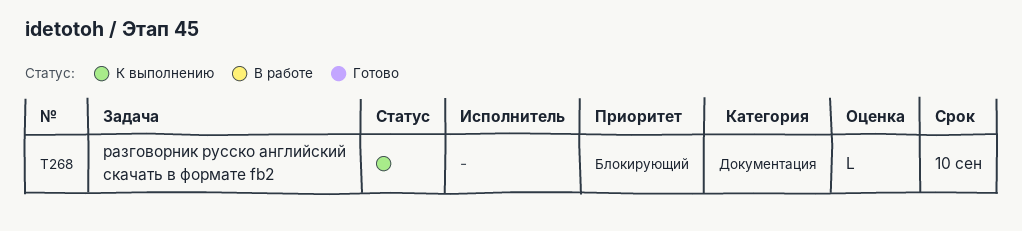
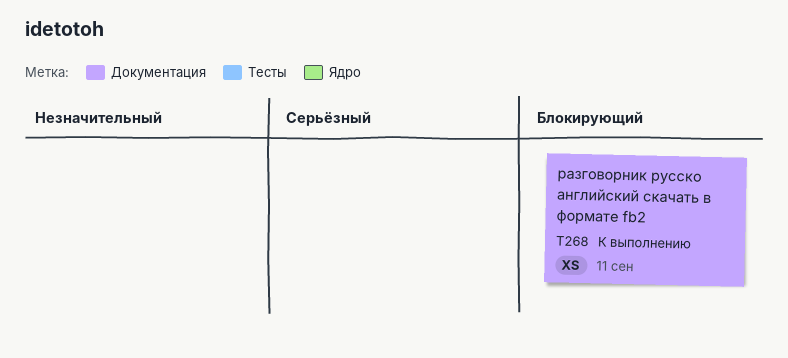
T268, estimate: L -> XS
T268, due: Sep 10 -> Sep 11

